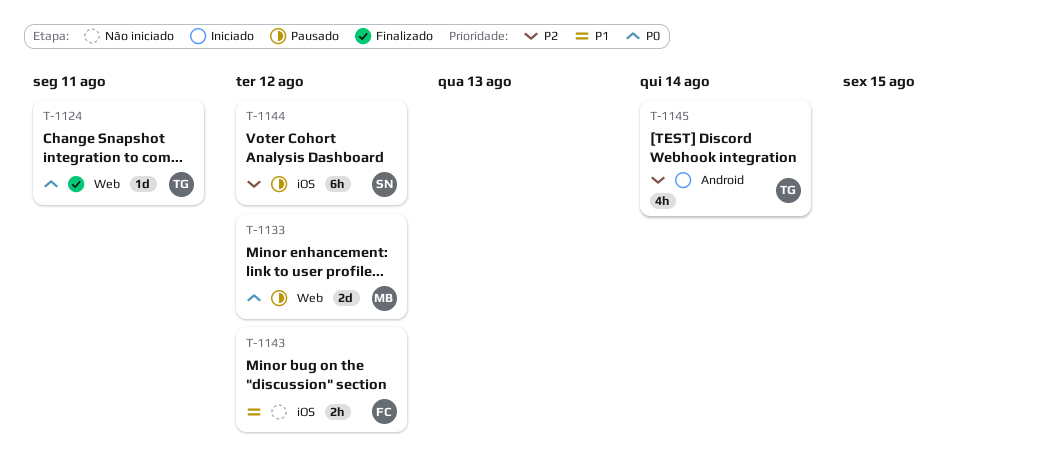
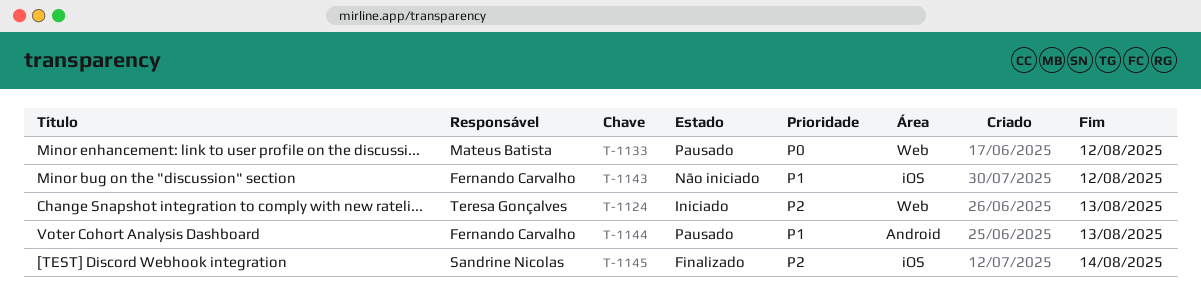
T-1124, status: Finalizado -> Iniciado
T-1124, priority: P0 -> P2
T-1124, due: Aug 11 -> Aug 13
T-1144, owner: Sandrine Nicolas -> Fernando Carvalho
T-1144, priority: P2 -> P1
T-1144, label: iOS -> Android
T-1144, due: Aug 12 -> Aug 13
T-1145, status: Iniciado -> Finalizado
T-1145, owner: Teresa Gonçalves -> Sandrine Nicolas
T-1145, label: Android -> iOS

